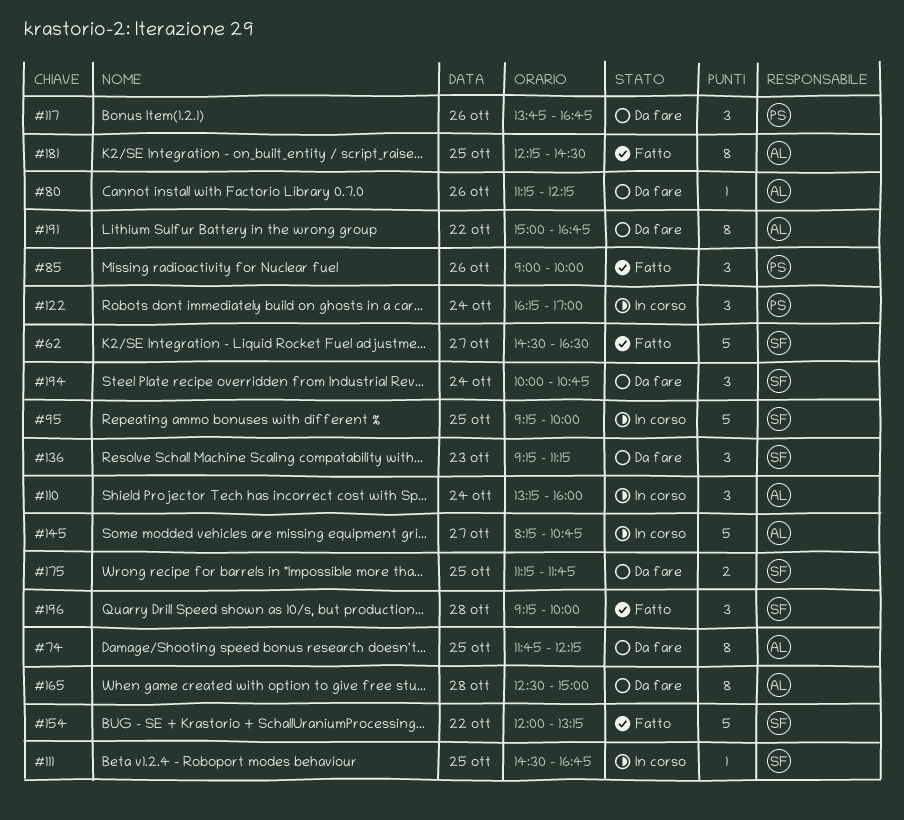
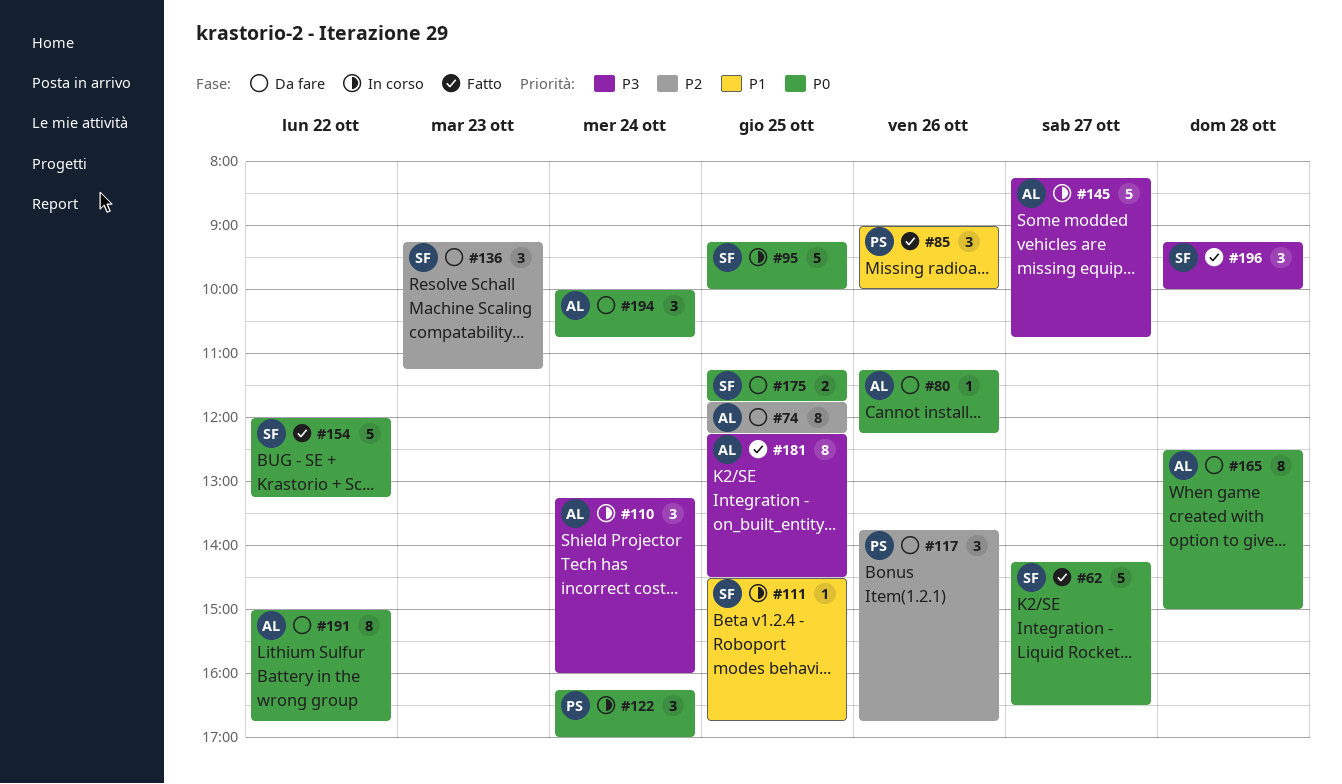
#62, begins: 14:30 -> 14:15
#194, owner: SF -> AL

